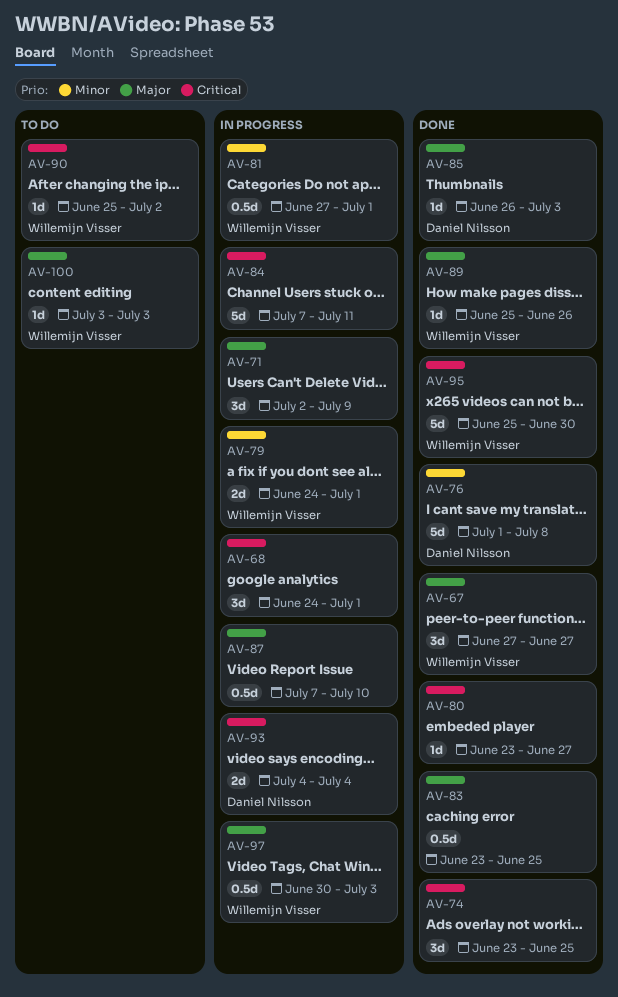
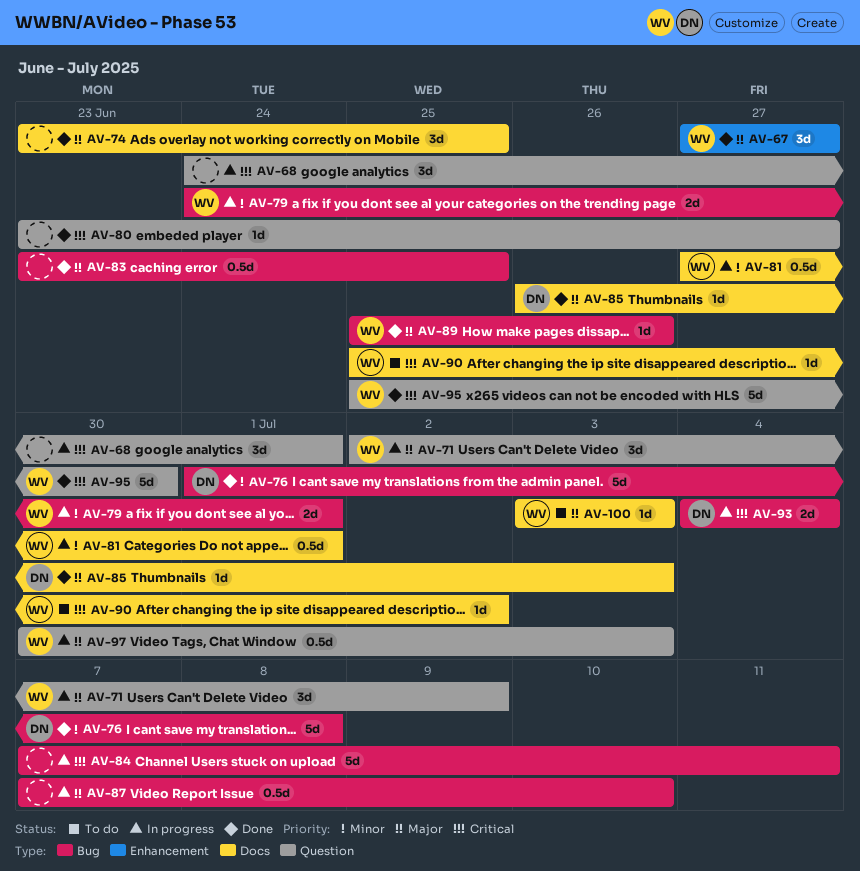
AV-71, owner: none -> Willemijn Visser
AV-74, priority: Critical -> Major

